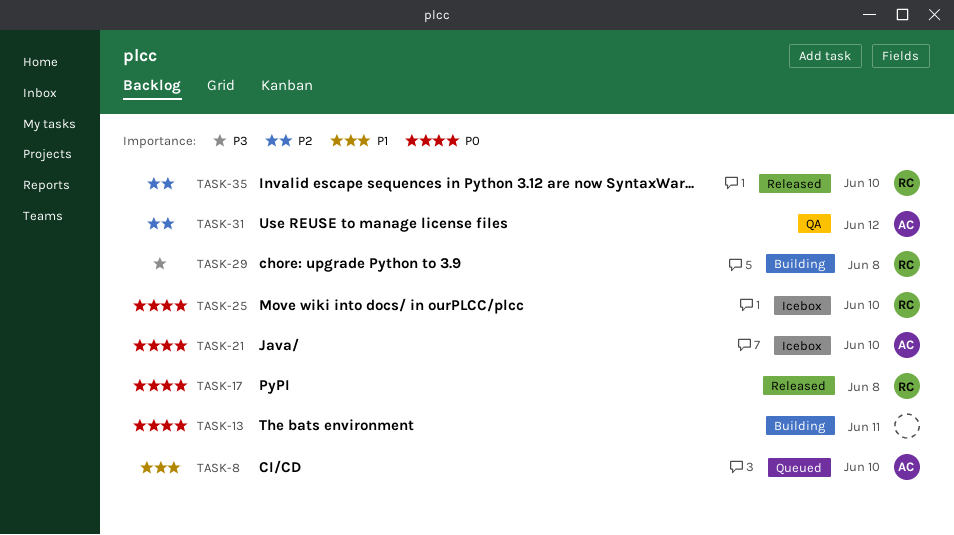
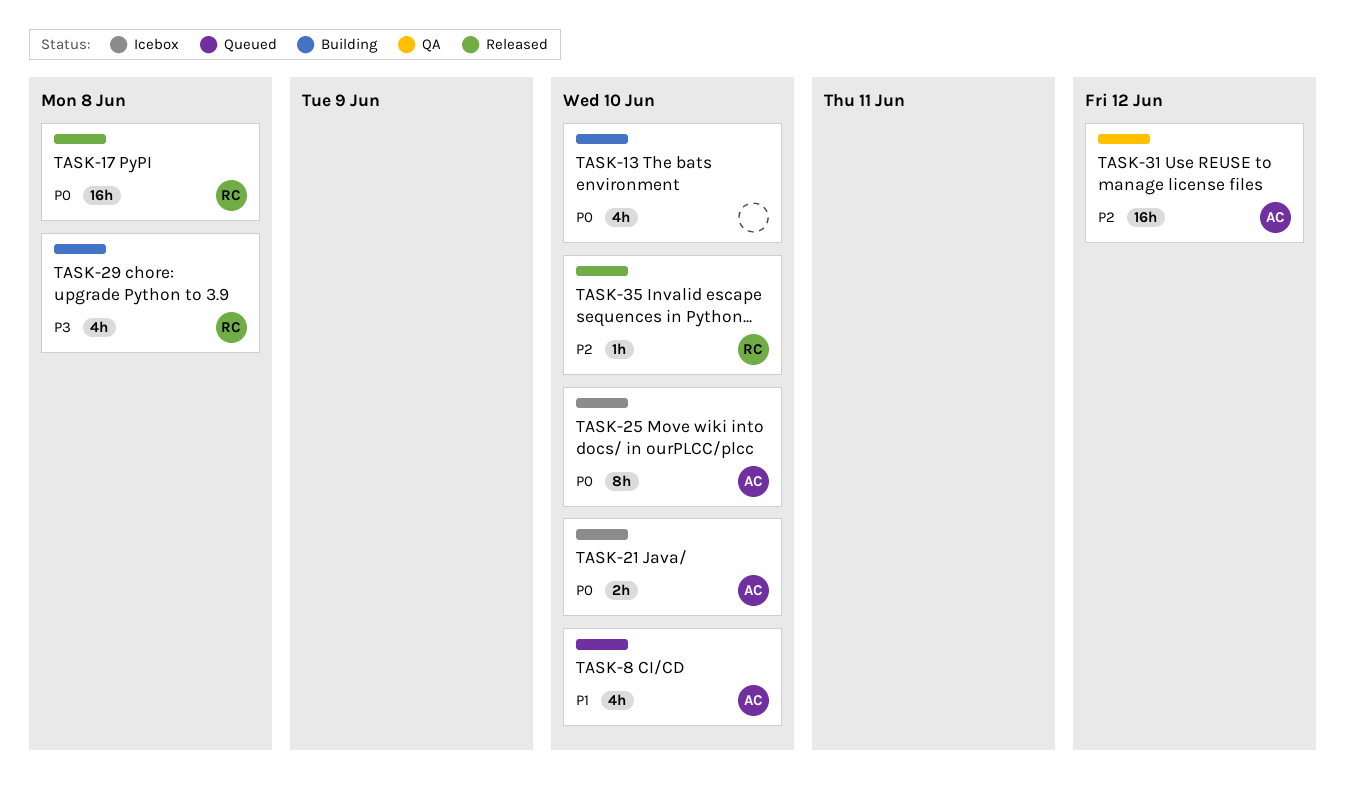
TASK-13, due: Jun 11 -> Jun 10
TASK-25, owner: RC -> AC

